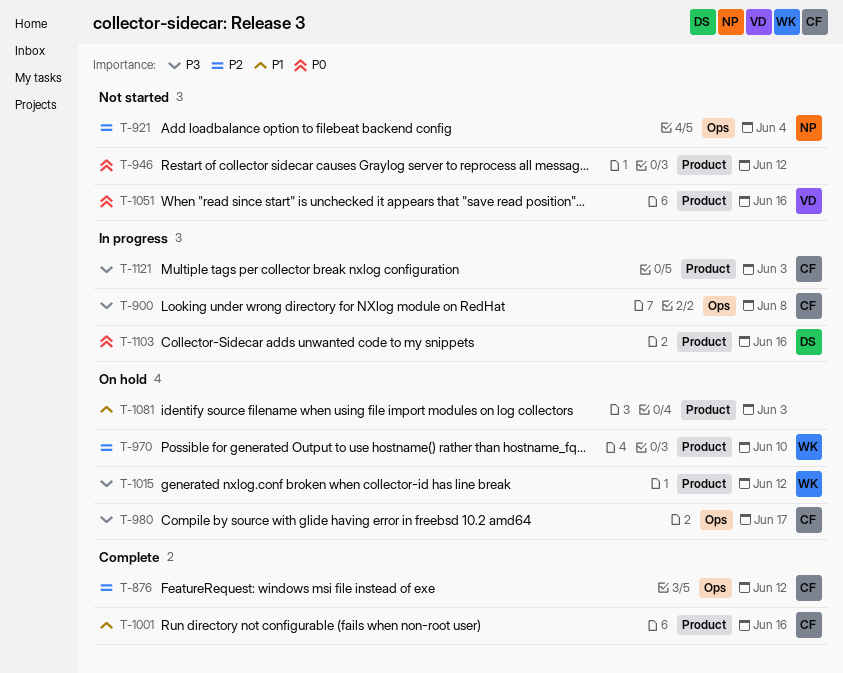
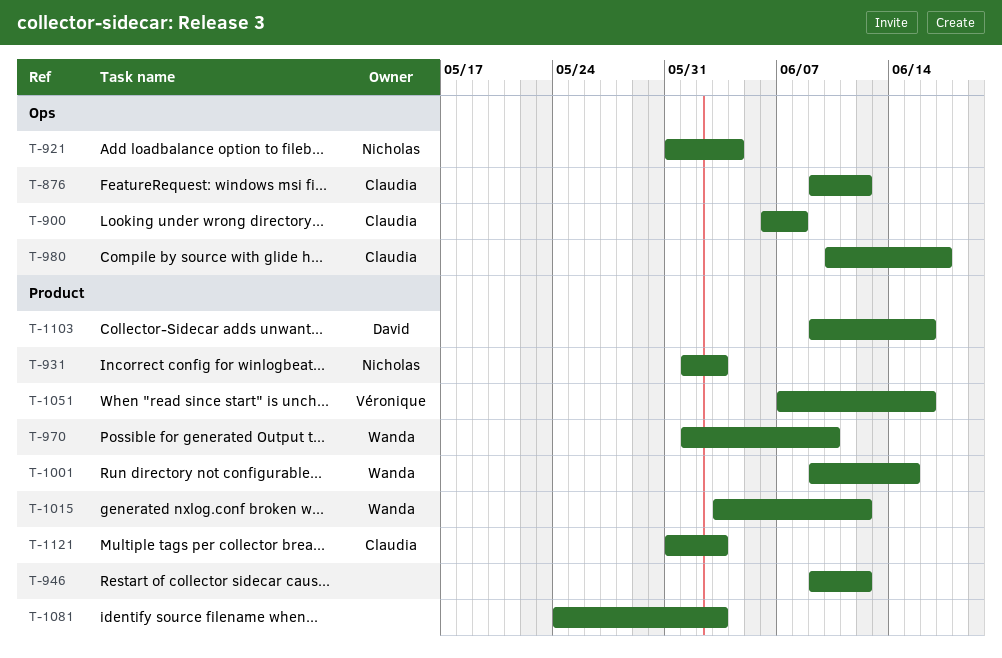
T-931: none -> present
T-1001, owner: Claudia -> Wanda
T-1001, due: Jun 16 -> Jun 15

